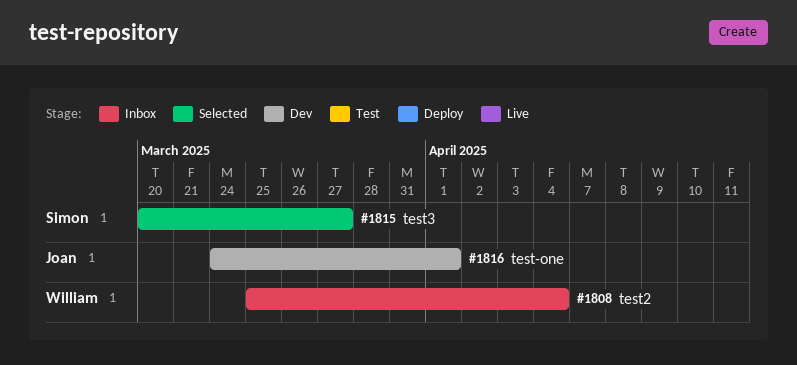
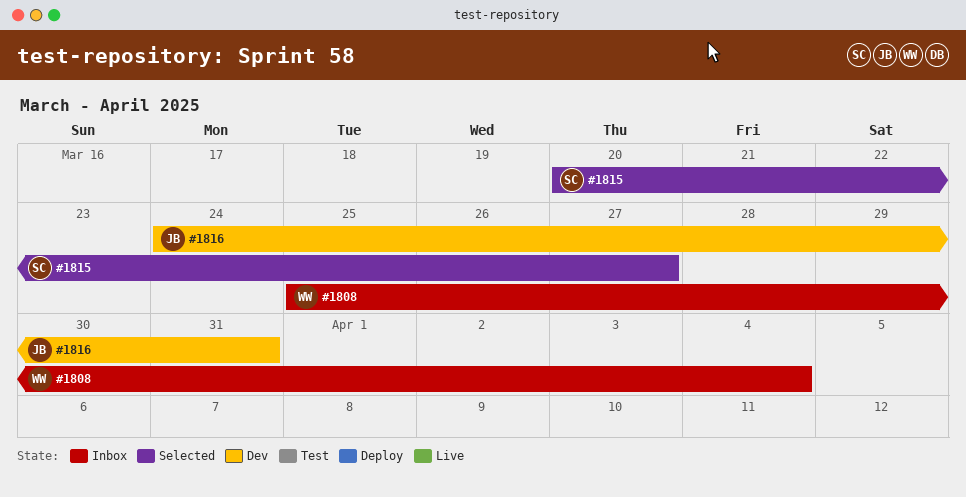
#1816, due: Apr 1 -> Mar 31

